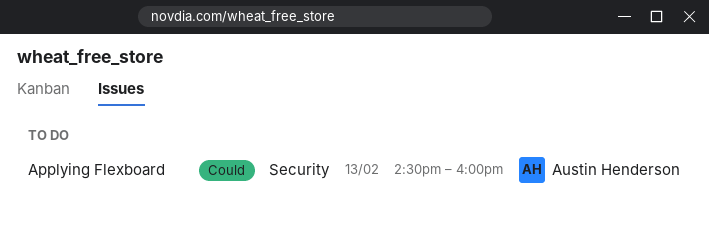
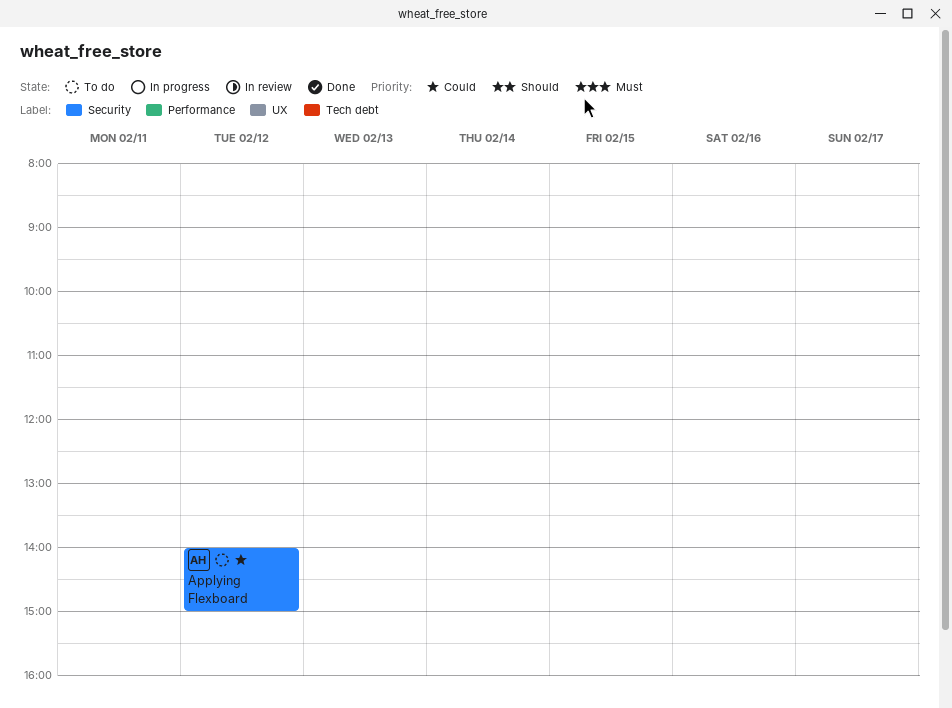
Applying Flexboard, day: Feb 13 -> Feb 12
Applying Flexboard, begins: 14:30 -> 14:00
Applying Flexboard, ends: 16:00 -> 15:00

